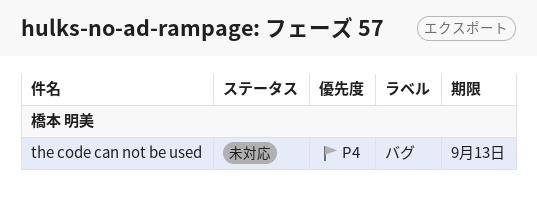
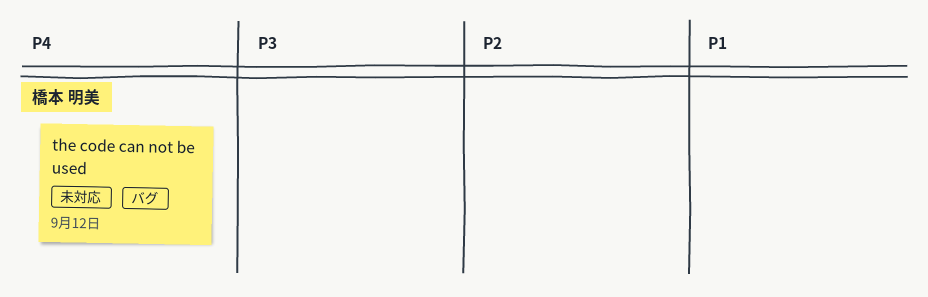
the code can not be used, due: Sep 13 -> Sep 12

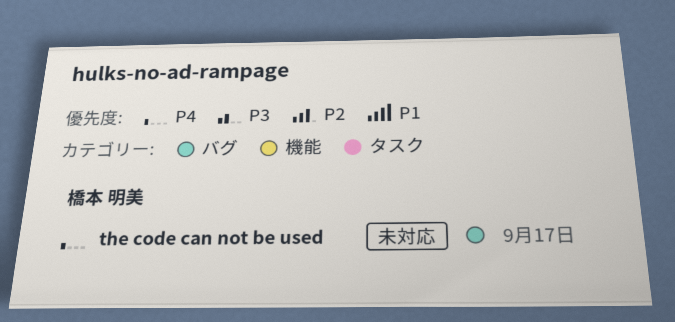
the code can not be used, due: Sep 12 -> Sep 17

